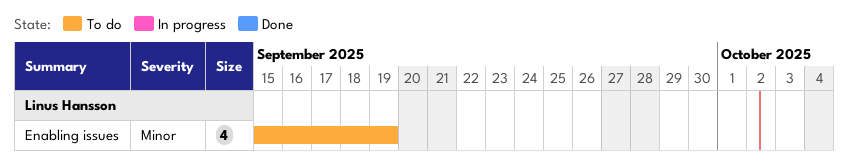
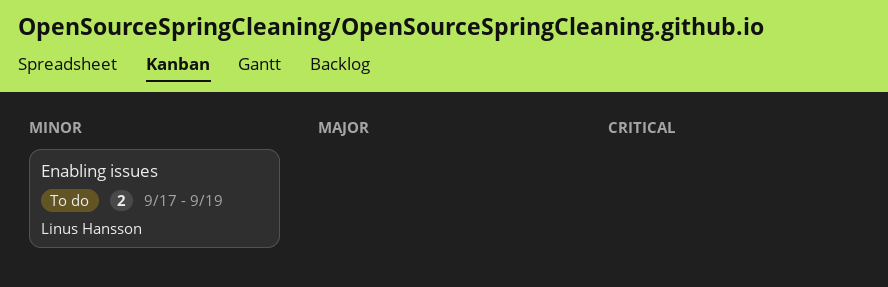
Enabling issues, estimate: 4 -> 2
Enabling issues, start: Sep 15 -> Sep 17

